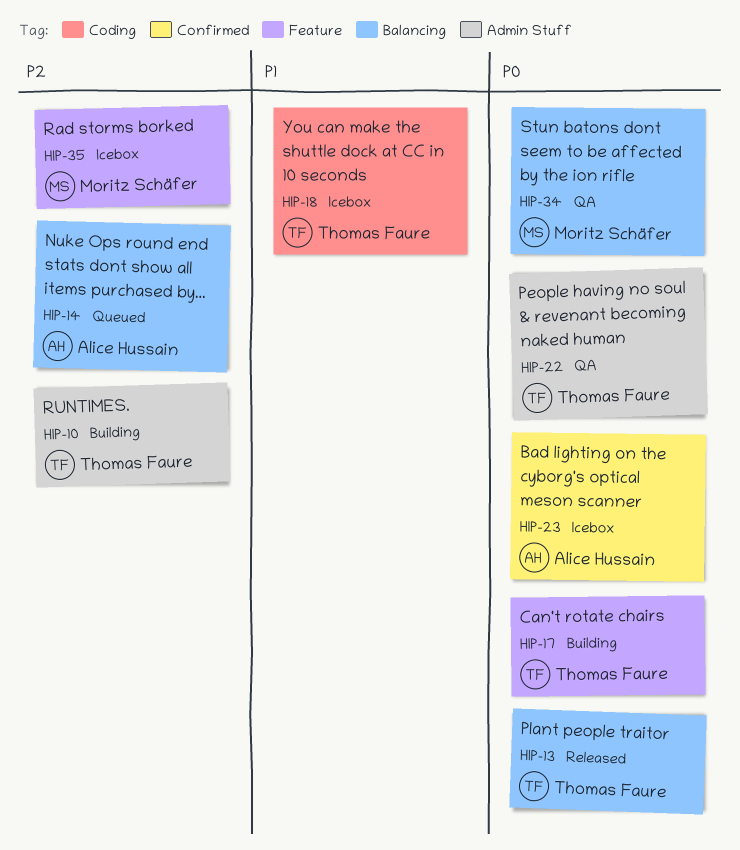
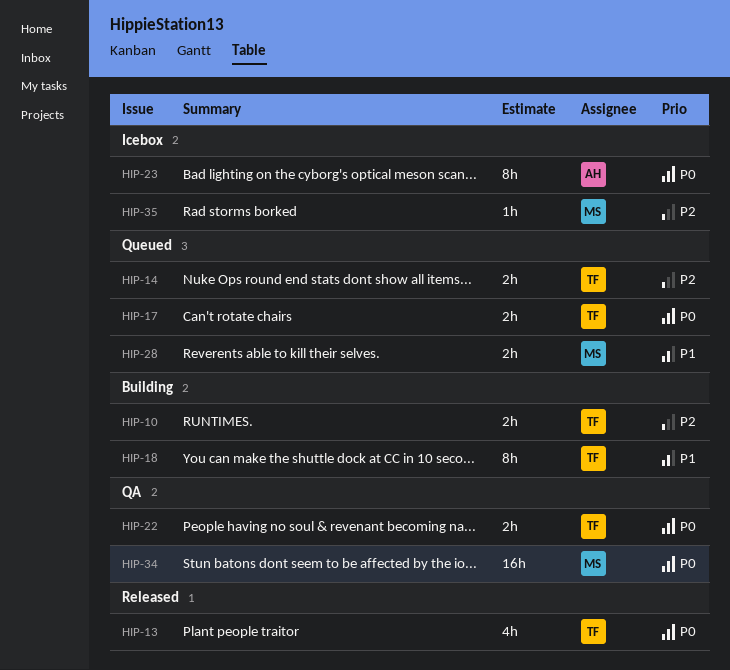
HIP-14, owner: Alice Hussain -> Thomas Faure
HIP-17, status: Building -> Queued
HIP-18, status: Icebox -> Building
HIP-28: none -> present

